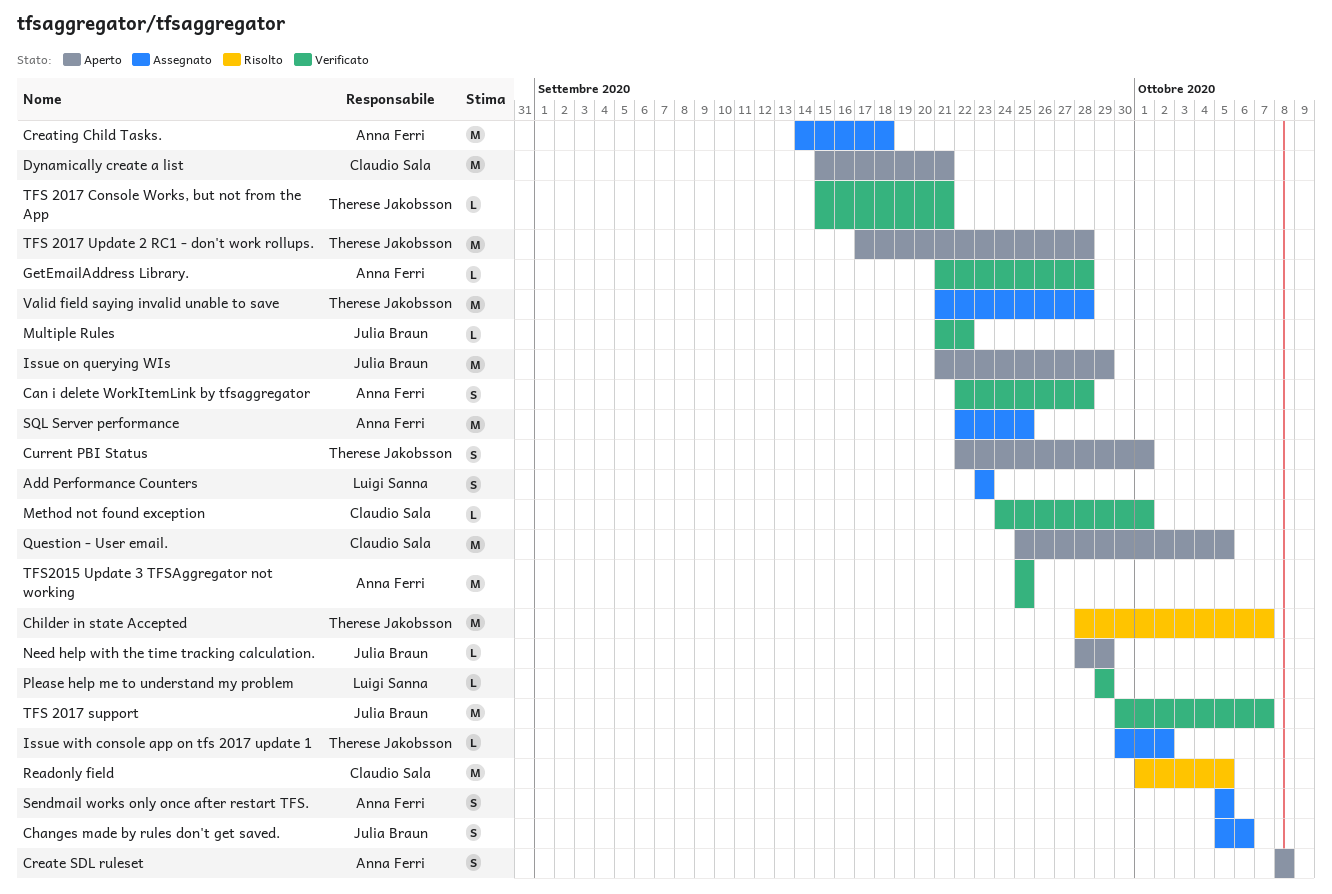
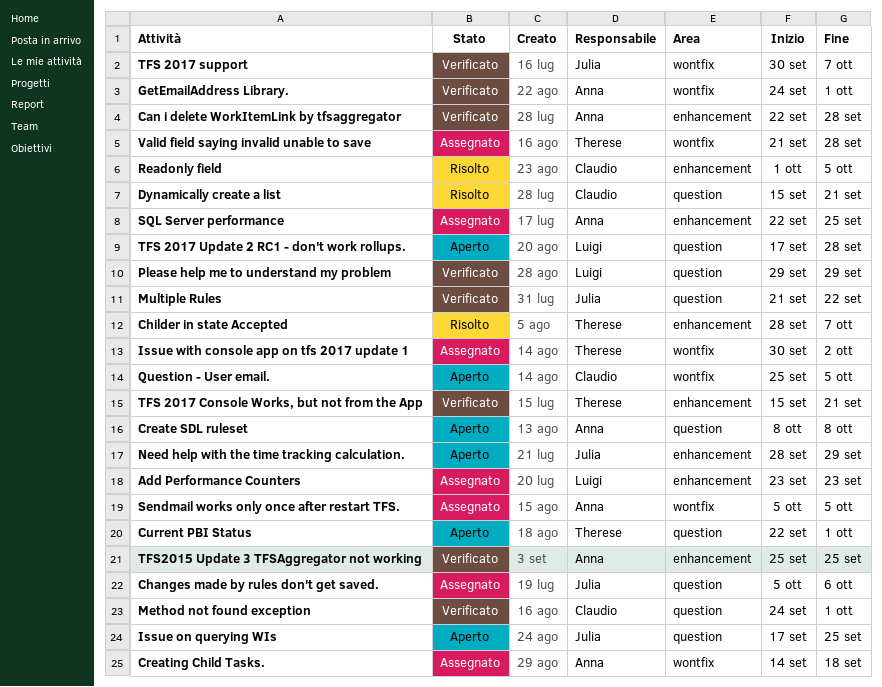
Dynamically create a list, status: Aperto -> Risolto
GetEmailAddress Library., start: Sep 21 -> Sep 24
GetEmailAddress Library., due: Sep 28 -> Oct 1
Issue on querying WIs, start: Sep 21 -> Sep 17
Issue on querying WIs, due: Sep 29 -> Sep 25
TFS 2017 Update 2 RC1 - don't work rollups., owner: Therese Jakobsson -> Luigi Sanna

